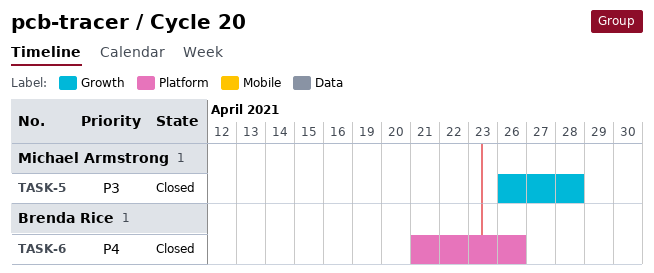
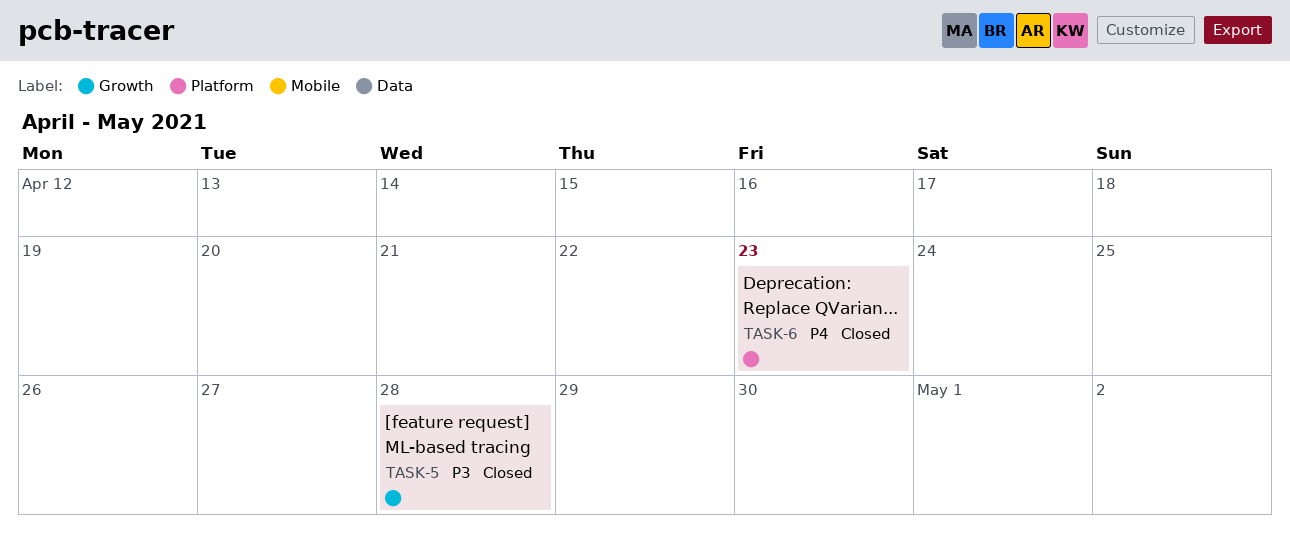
TASK-6, due: Apr 26 -> Apr 23

